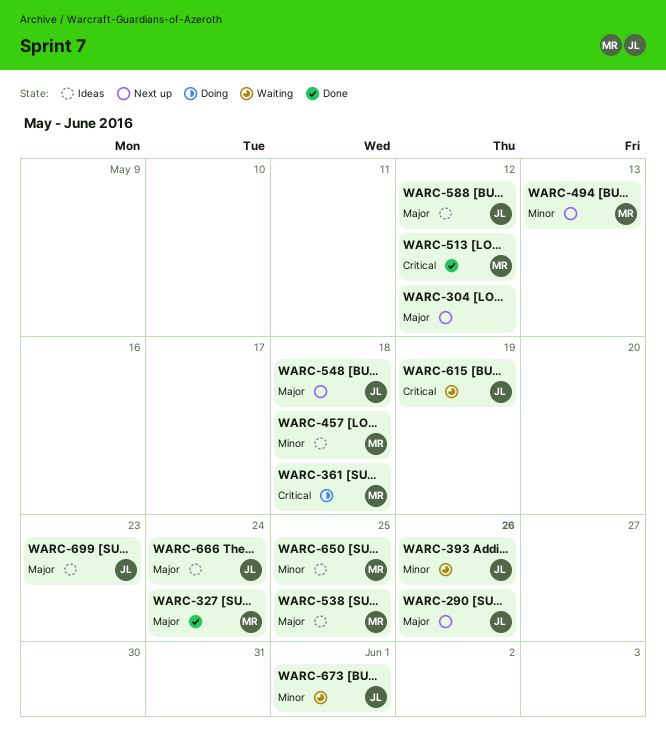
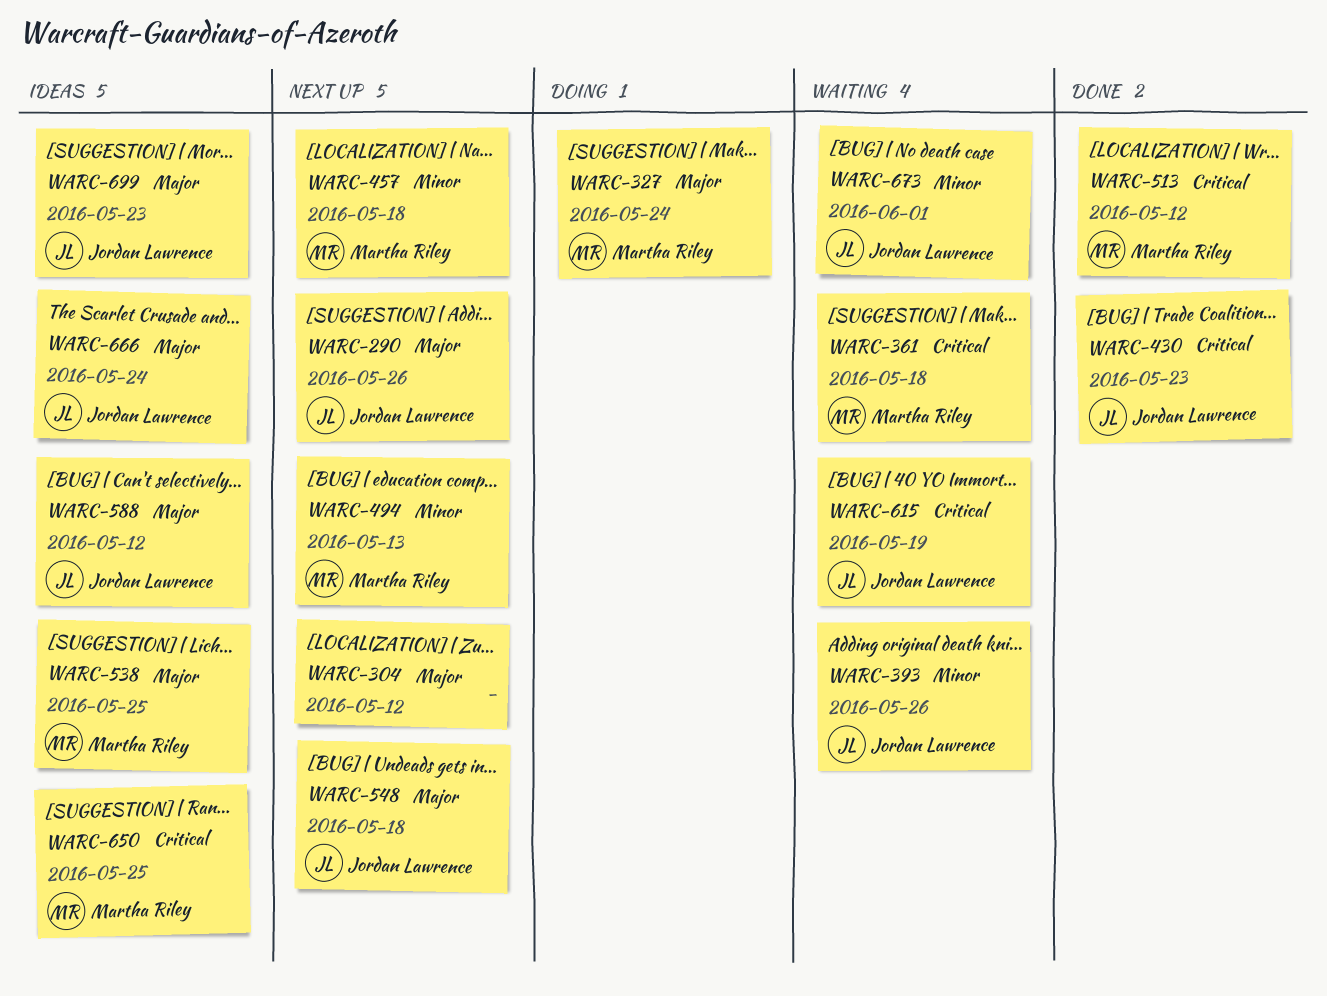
WARC-327, status: Done -> Doing
WARC-361, status: Doing -> Waiting
WARC-430: none -> present
WARC-457, status: Ideas -> Next up
WARC-650, priority: Minor -> Critical

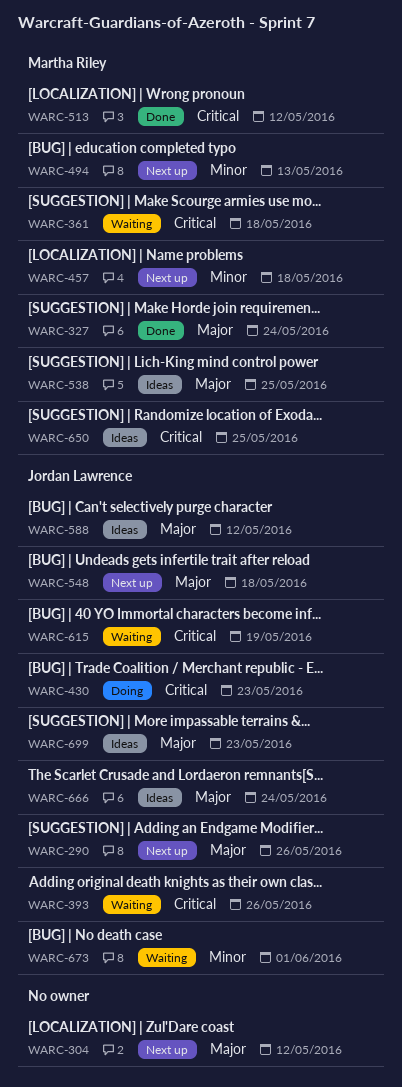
WARC-327, status: Doing -> Done
WARC-393, priority: Minor -> Critical
WARC-430, status: Done -> Doing

